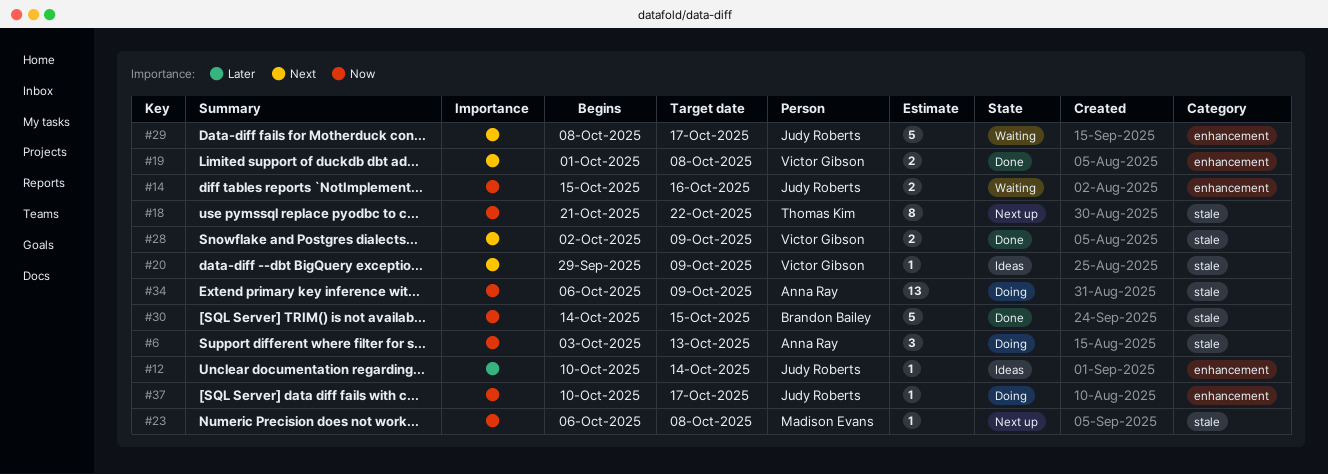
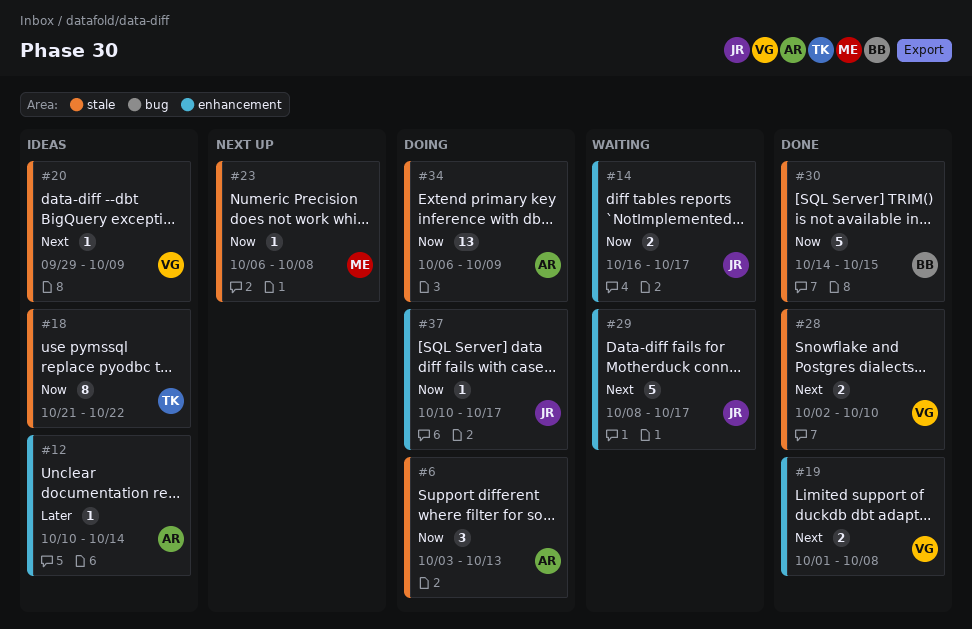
#12, owner: Judy Roberts -> Anna Ray
#14, start: Oct 15 -> Oct 16
#14, due: Oct 16 -> Oct 17
#18, status: Next up -> Ideas
#28, due: Oct 9 -> Oct 10

